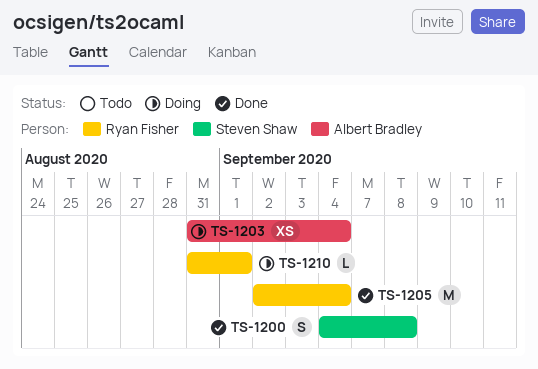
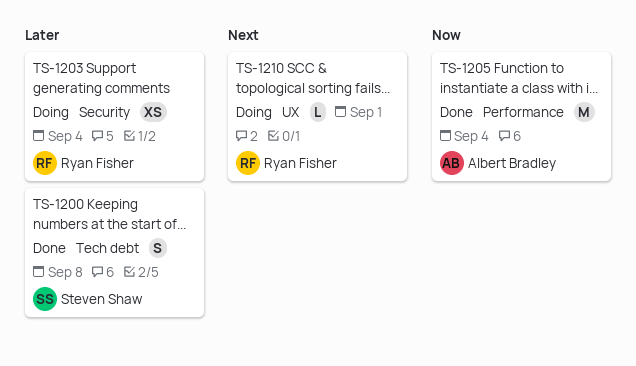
TS-1203, owner: Albert Bradley -> Ryan Fisher
TS-1205, owner: Ryan Fisher -> Albert Bradley

